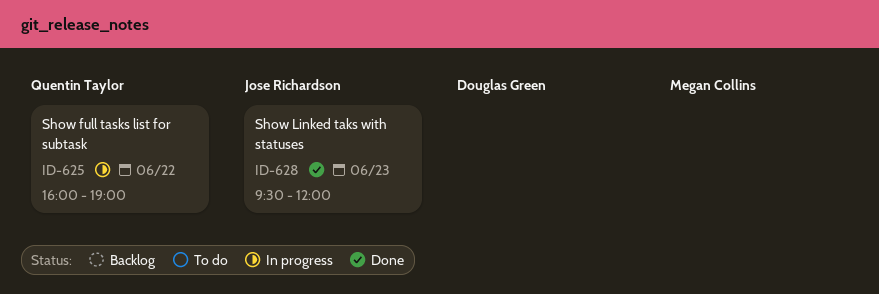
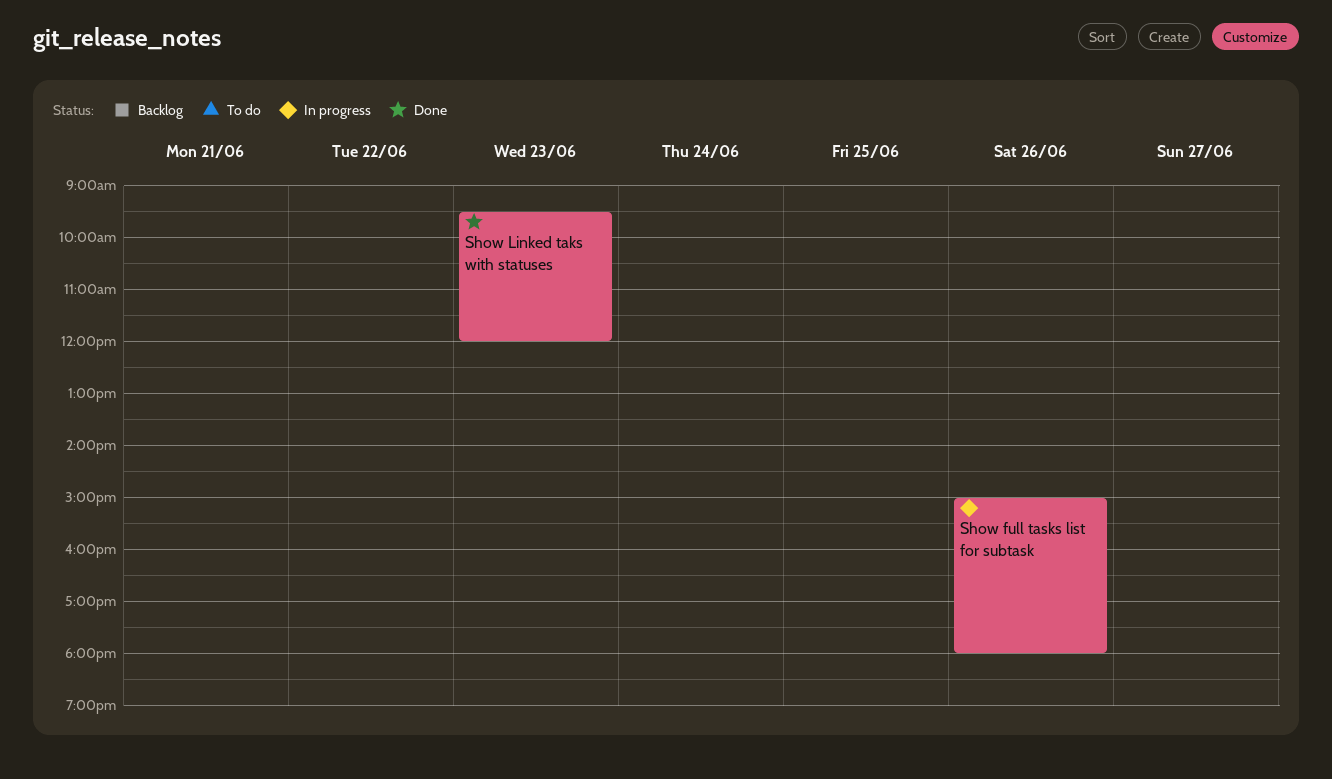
Show full tasks list for subtask, day: Jun 22 -> Jun 26
Show full tasks list for subtask, begins: 16:00 -> 15:00
Show full tasks list for subtask, ends: 19:00 -> 18:00

